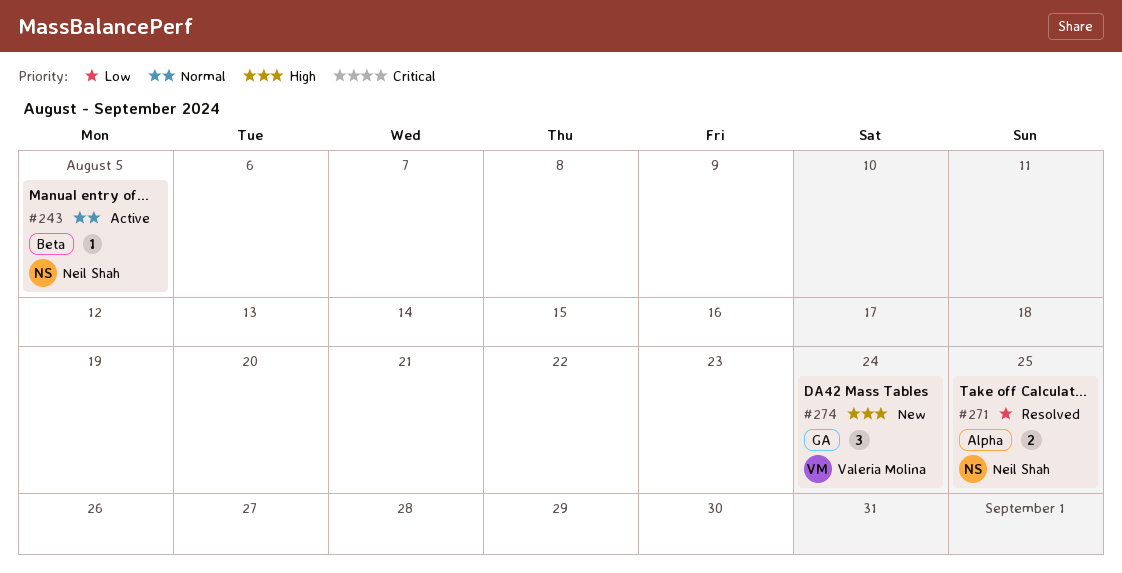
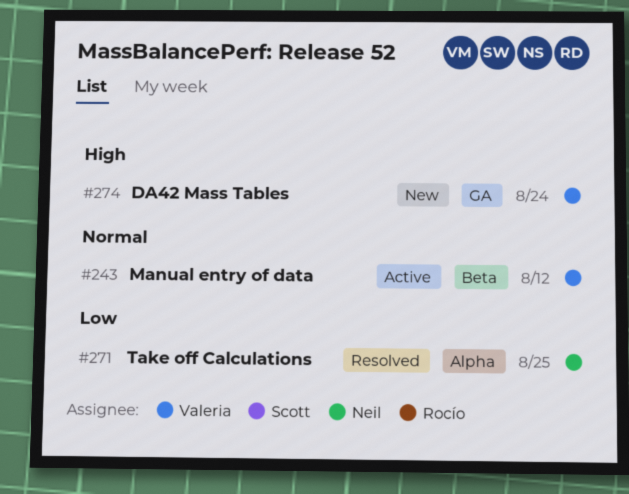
#243, owner: Neil Shah -> Valeria Molina
#243, due: Aug 5 -> Aug 12

